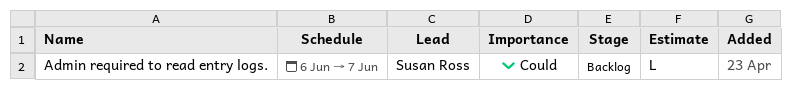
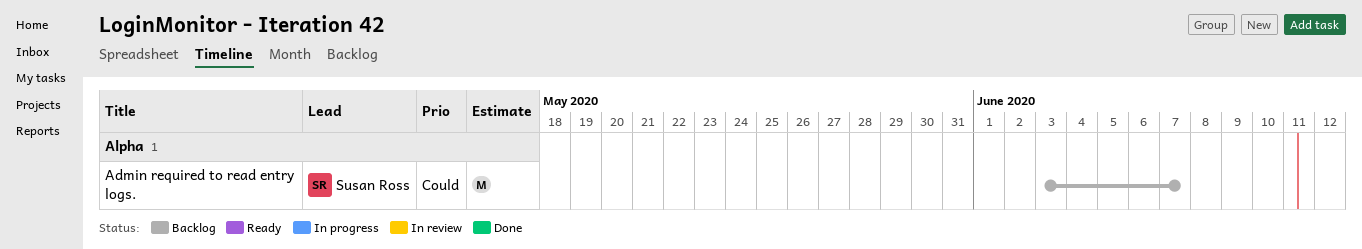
Admin required to read entry logs., estimate: L -> M
Admin required to read entry logs., start: Jun 6 -> Jun 3

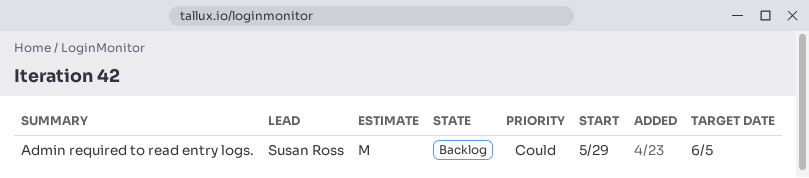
Admin required to read entry logs., start: Jun 3 -> May 29
Admin required to read entry logs., due: Jun 7 -> Jun 5

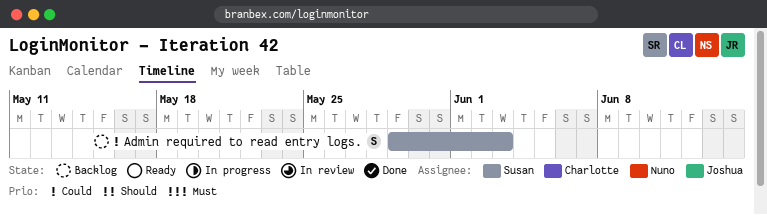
Admin required to read entry logs., estimate: M -> S
Admin required to read entry logs., due: Jun 5 -> Jun 3

